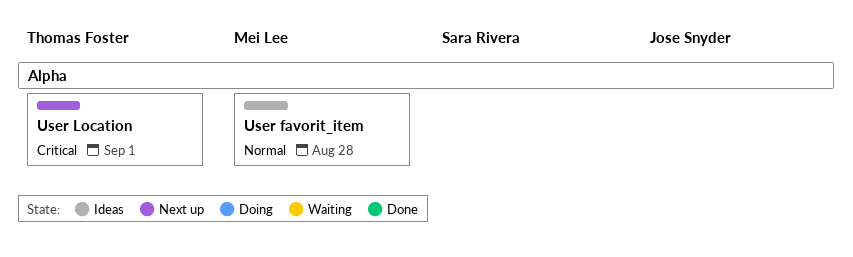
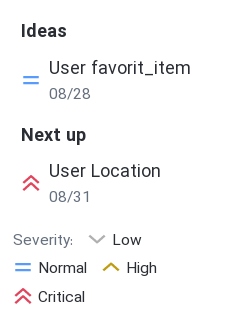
User Location, due: Sep 1 -> Aug 31

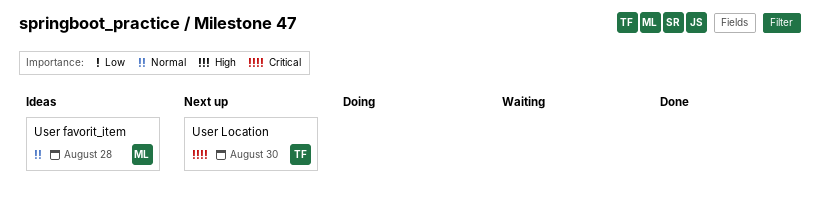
User Location, due: Aug 31 -> Aug 30

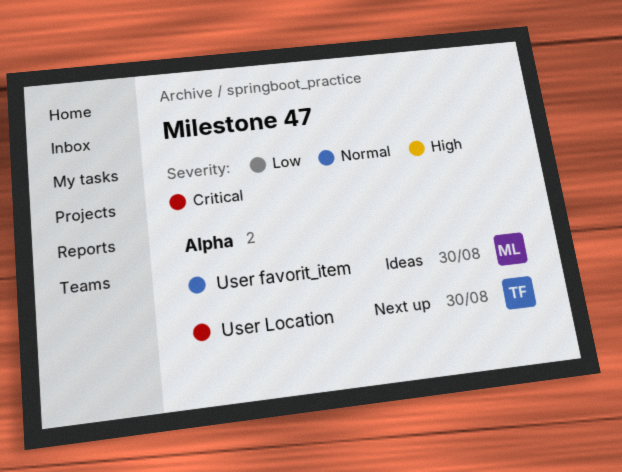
User favorit_item, due: Aug 28 -> Aug 30

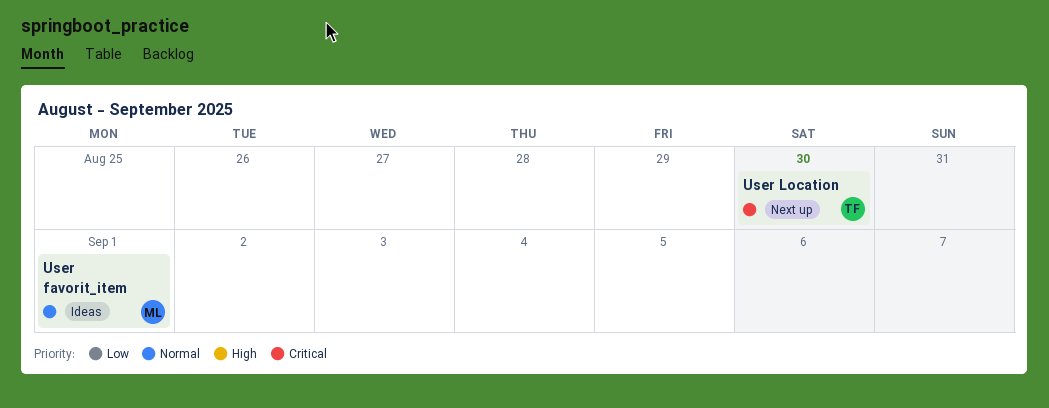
User favorit_item, due: Aug 30 -> Sep 1

